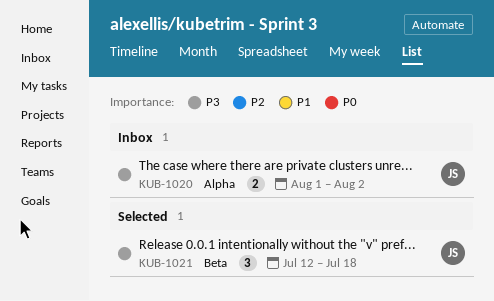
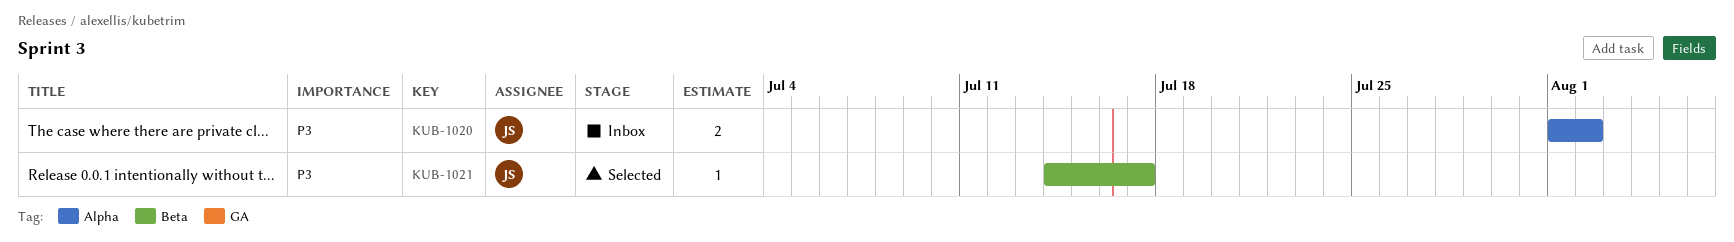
KUB-1021, estimate: 3 -> 1
KUB-1021, start: Jul 12 -> Jul 14
KUB-1021, due: Jul 18 -> Jul 17

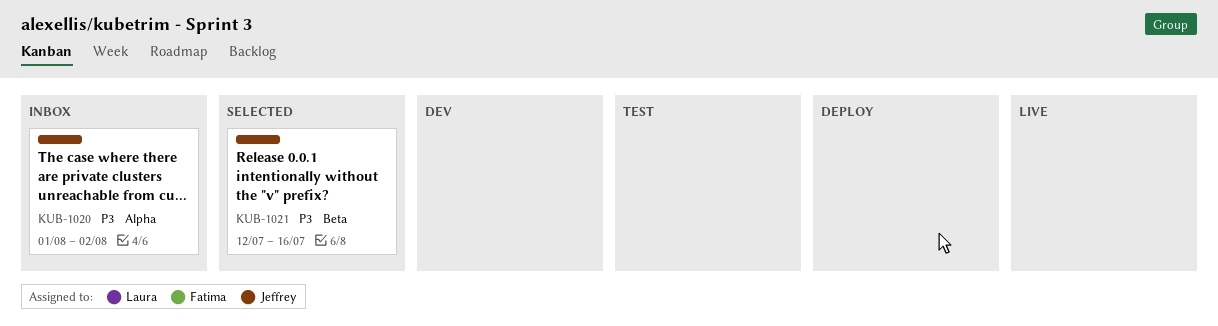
KUB-1021, start: Jul 14 -> Jul 12
KUB-1021, due: Jul 17 -> Jul 16

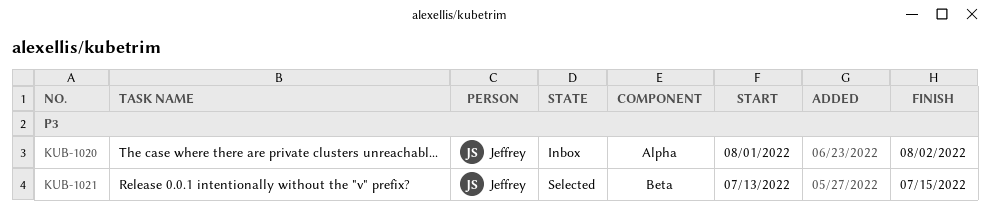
KUB-1021, start: Jul 12 -> Jul 13
KUB-1021, due: Jul 16 -> Jul 15

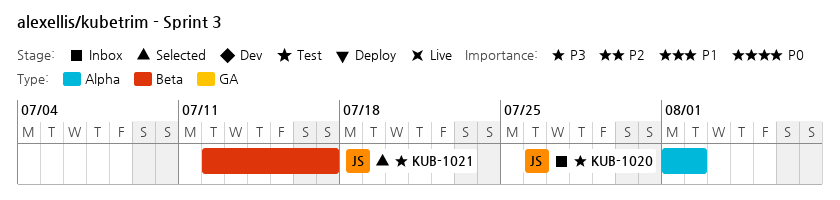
KUB-1021, start: Jul 13 -> Jul 12
KUB-1021, due: Jul 15 -> Jul 17

